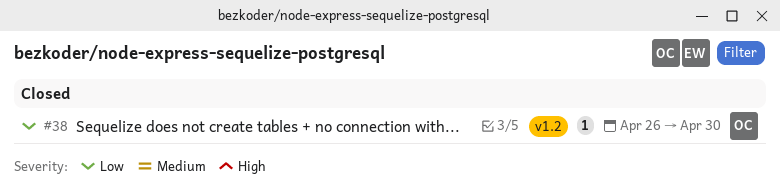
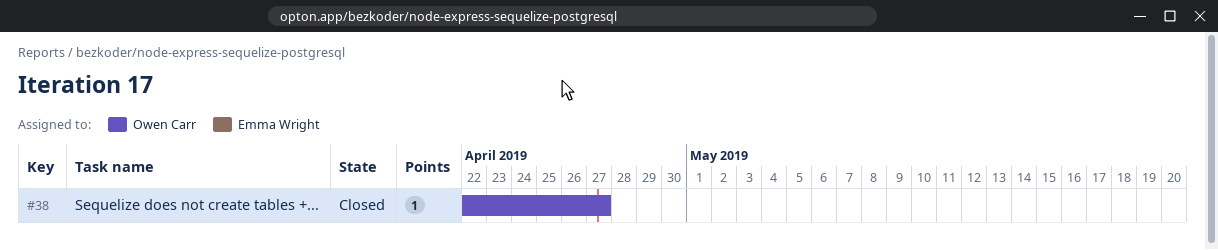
#38, start: Apr 26 -> Apr 22
#38, due: Apr 30 -> Apr 27

